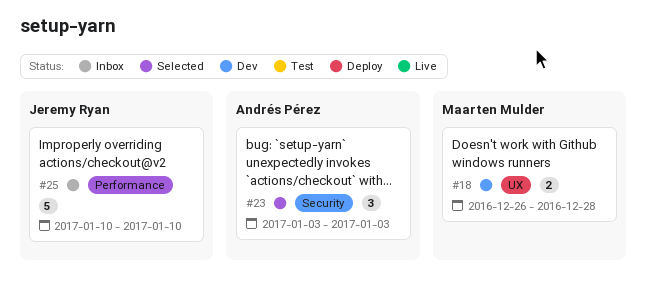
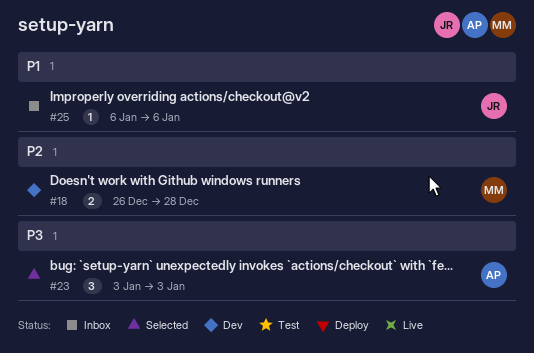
#25, estimate: 5 -> 1
#25, start: Jan 10 -> Jan 6
#25, due: Jan 10 -> Jan 6

